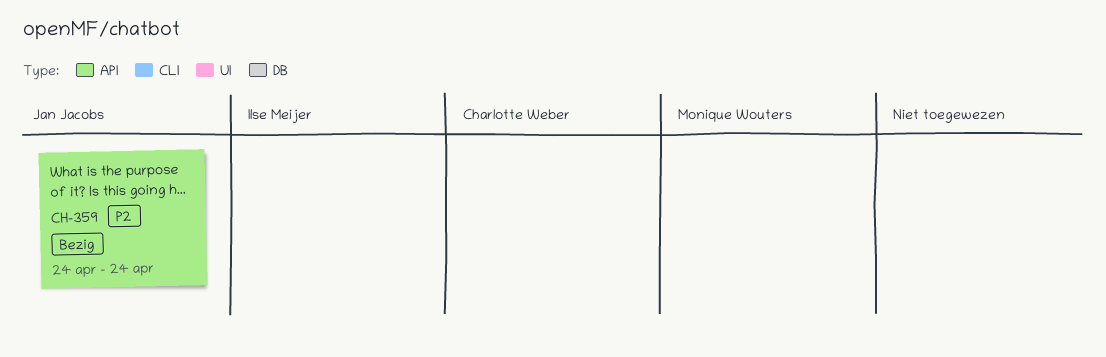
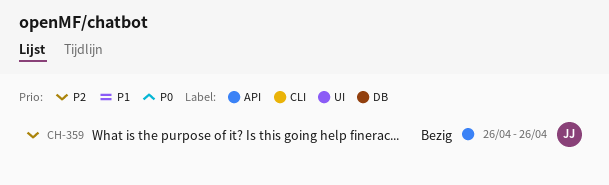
CH-359, start: Apr 24 -> Apr 26
CH-359, due: Apr 24 -> Apr 26

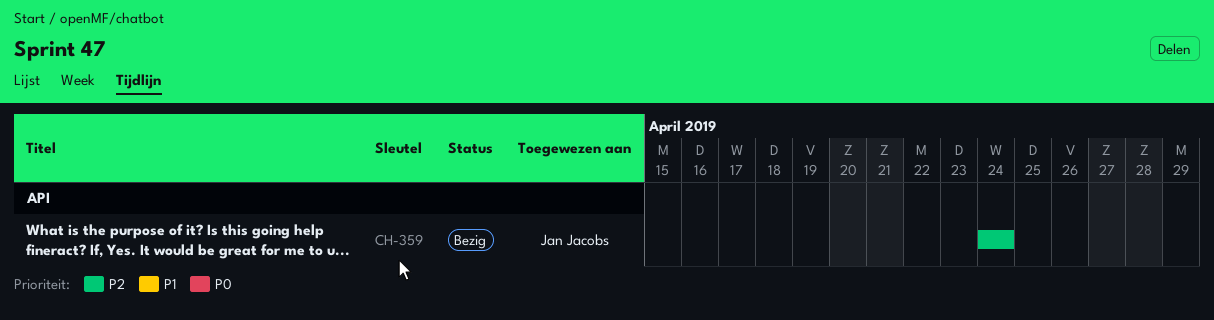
CH-359, start: Apr 26 -> Apr 24
CH-359, due: Apr 26 -> Apr 24

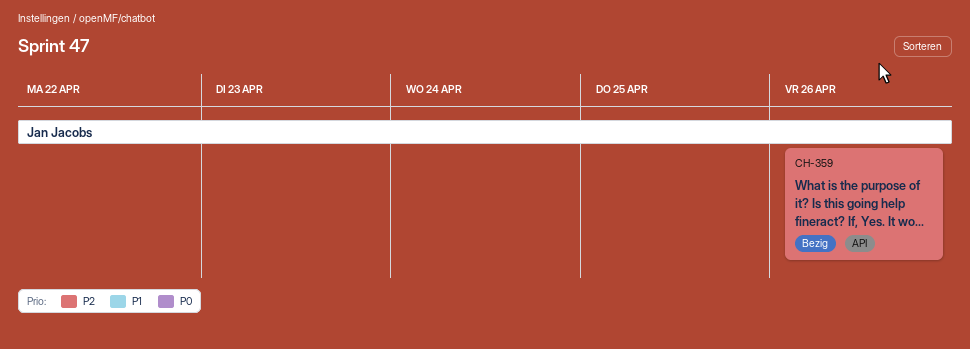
CH-359, due: Apr 24 -> Apr 26

